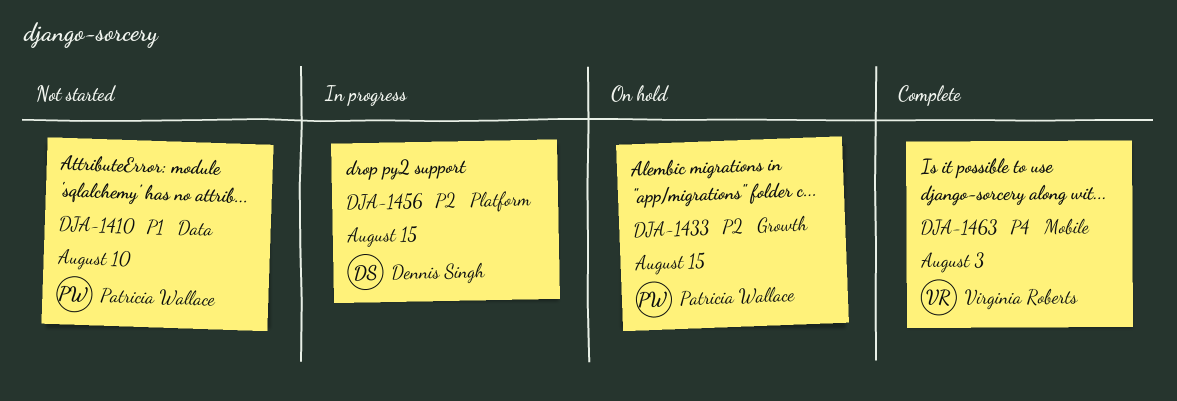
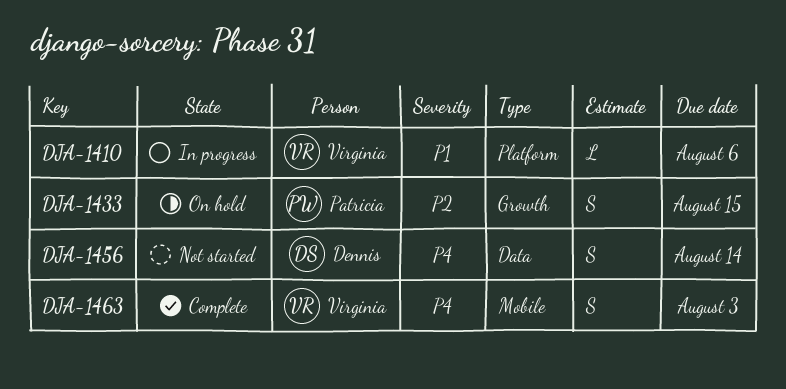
DJA-1410, status: Not started -> In progress
DJA-1410, owner: Patricia Wallace -> Virginia Roberts
DJA-1410, label: Data -> Platform
DJA-1410, due: Aug 10 -> Aug 6
DJA-1456, status: In progress -> Not started
DJA-1456, priority: P2 -> P4
DJA-1456, label: Platform -> Data
DJA-1456, due: Aug 15 -> Aug 14

